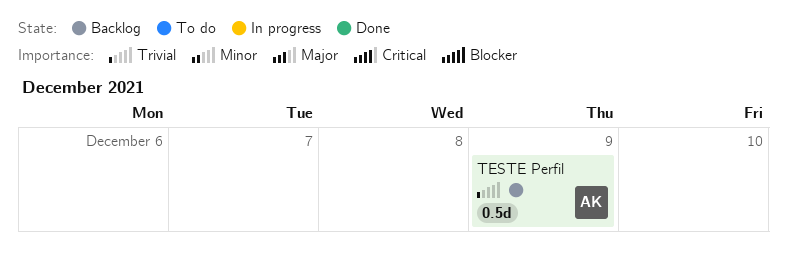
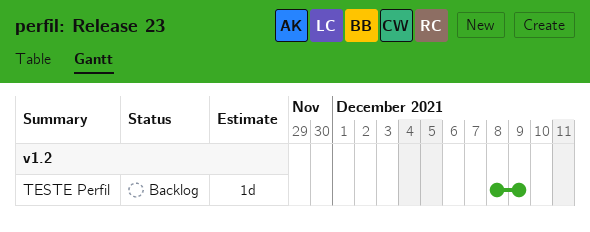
TESTE Perfil, estimate: 0.5d -> 1d

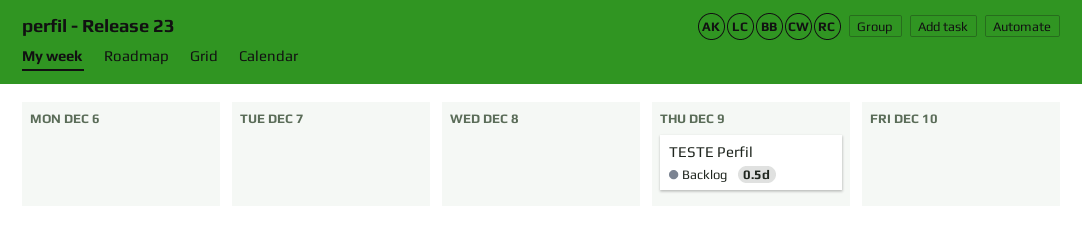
TESTE Perfil, estimate: 1d -> 0.5d

